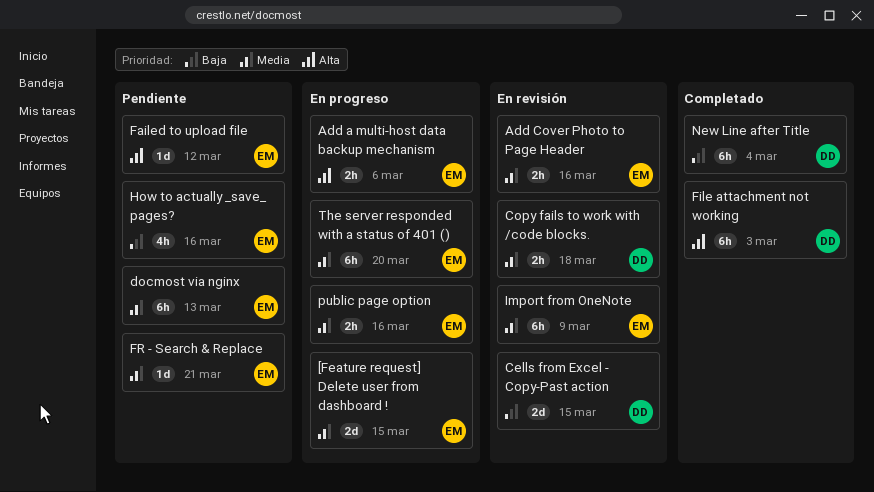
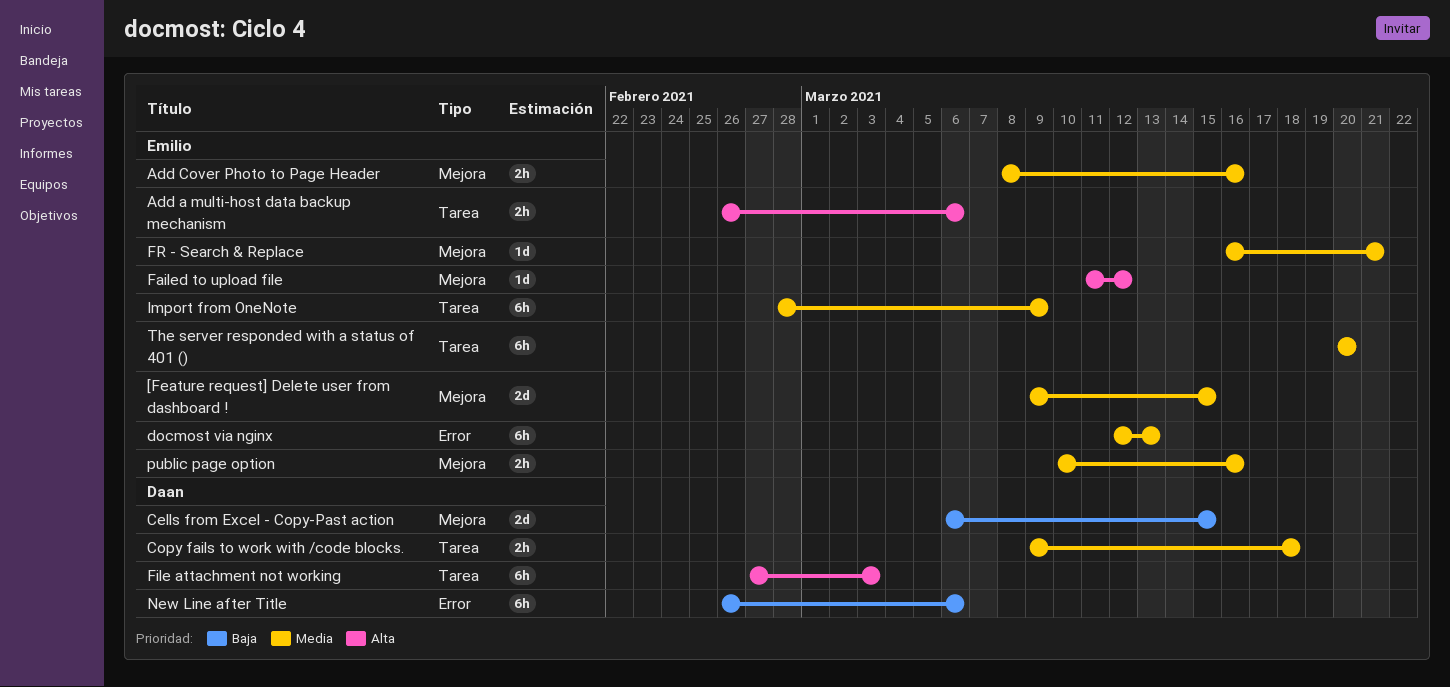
How to actually _save_ pages?: present -> none
New Line after Title, due: Mar 4 -> Mar 6

